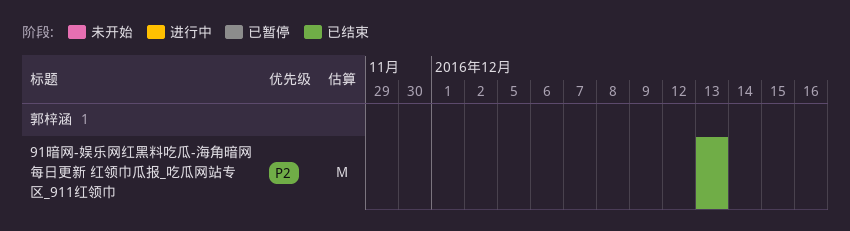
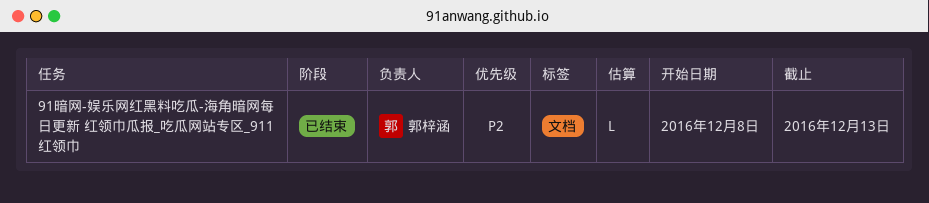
91暗网-娱乐网红黑料吃瓜-海角暗网每日更新 红领巾瓜报_吃瓜网站专区_911红领巾, estimate: M -> L
91暗网-娱乐网红黑料吃瓜-海角暗网每日更新 红领巾瓜报_吃瓜网站专区_911红领巾, start: Dec 13 -> Dec 8

